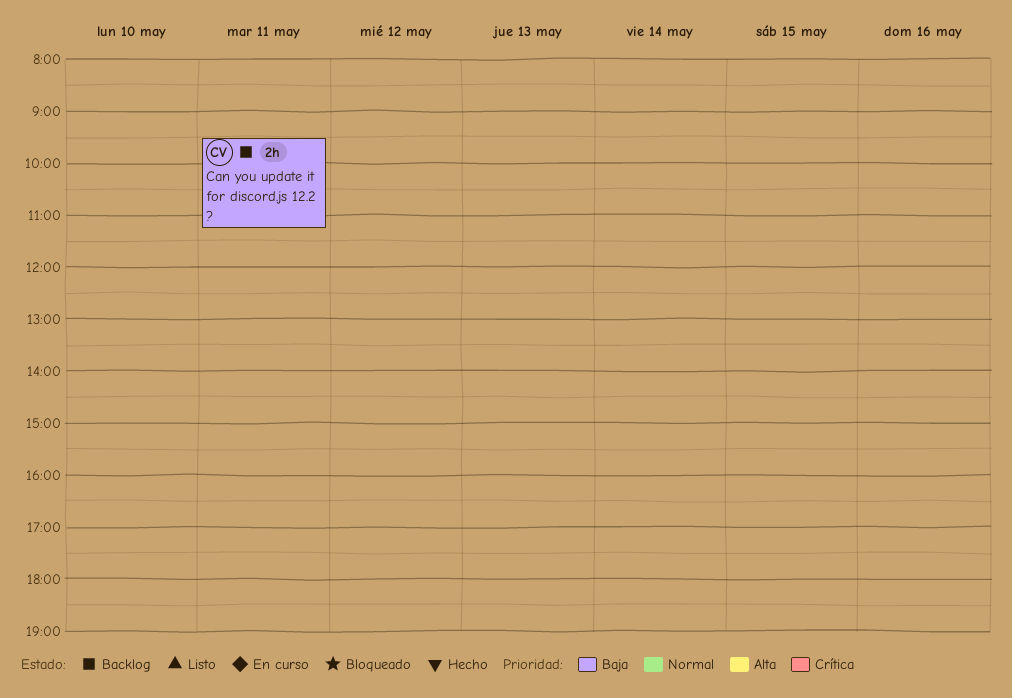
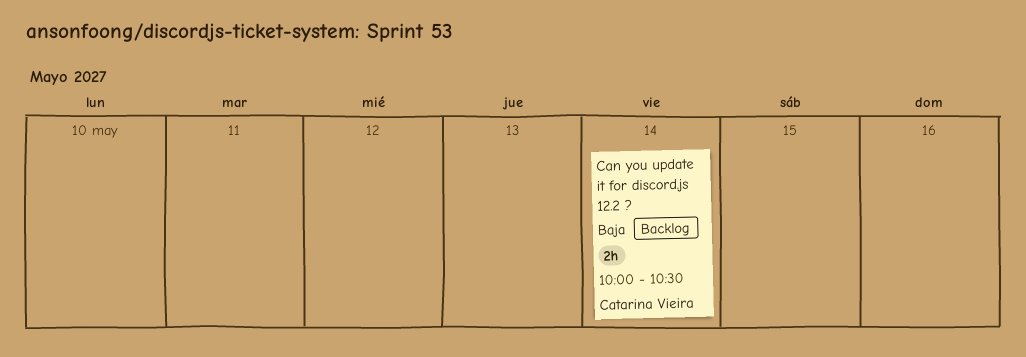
Can you update it for discord.js 12.2 ?, day: May 11 -> May 14
Can you update it for discord.js 12.2 ?, begins: 09:30 -> 10:00
Can you update it for discord.js 12.2 ?, ends: 11:15 -> 10:30

